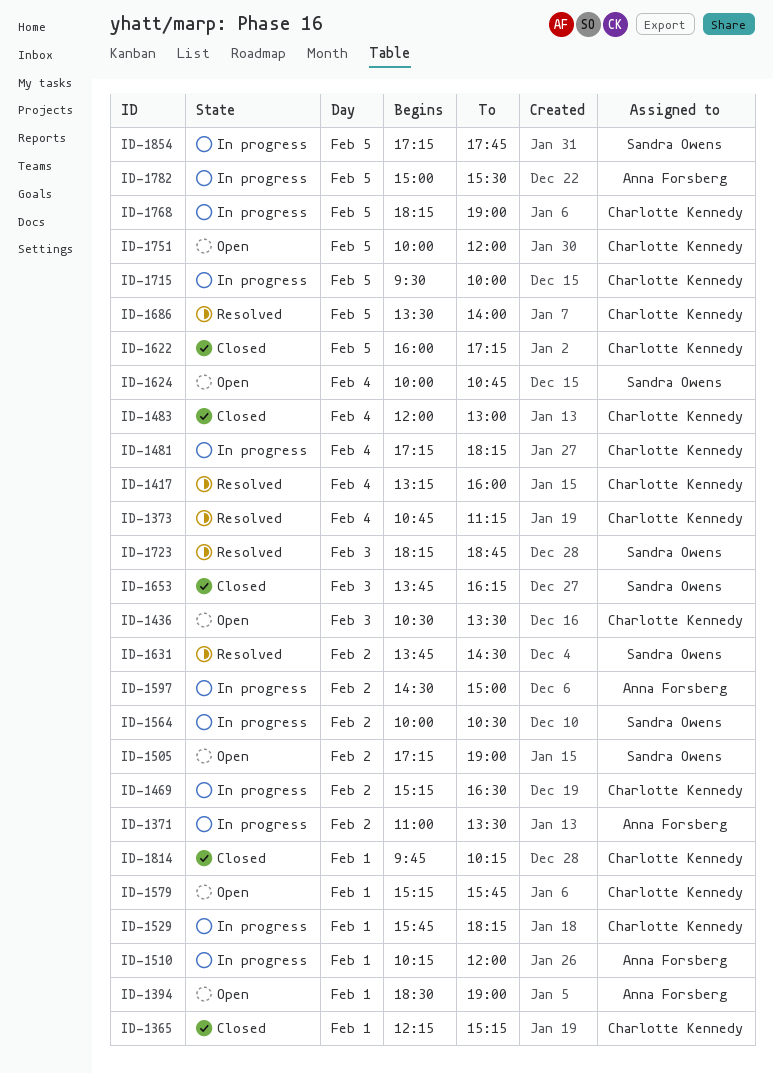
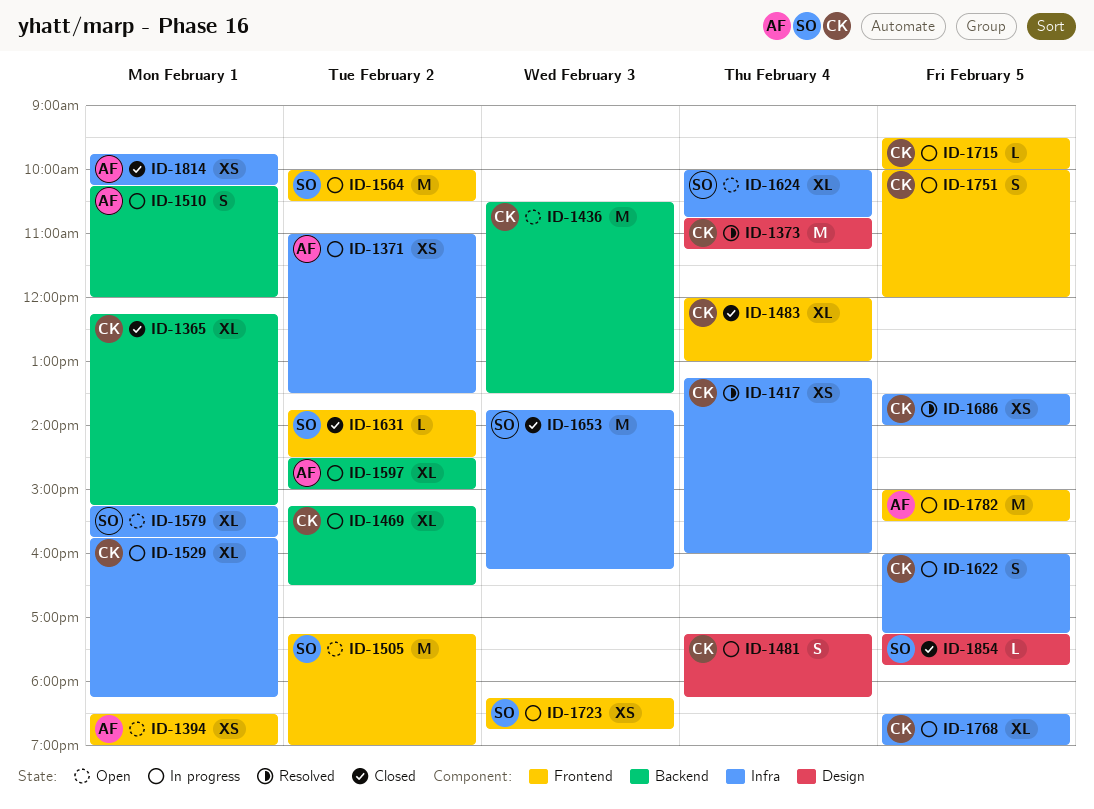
ID-1579, owner: Charlotte Kennedy -> Sandra Owens
ID-1622, status: Closed -> In progress
ID-1631, status: Resolved -> Closed
ID-1723, status: Resolved -> In progress
ID-1751, status: Open -> In progress
ID-1768, begins: 18:15 -> 18:30
ID-1814, owner: Charlotte Kennedy -> Anna Forsberg
ID-1854, status: In progress -> Closed

